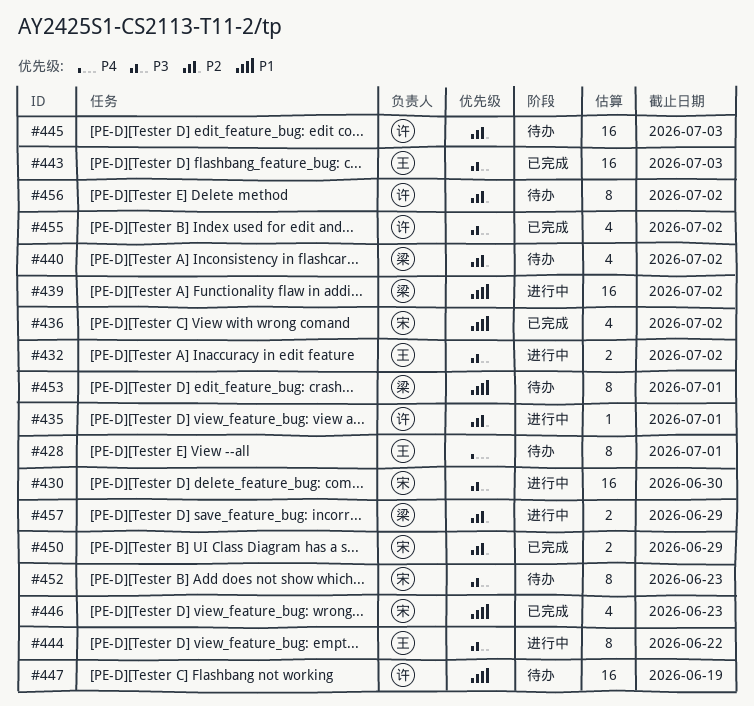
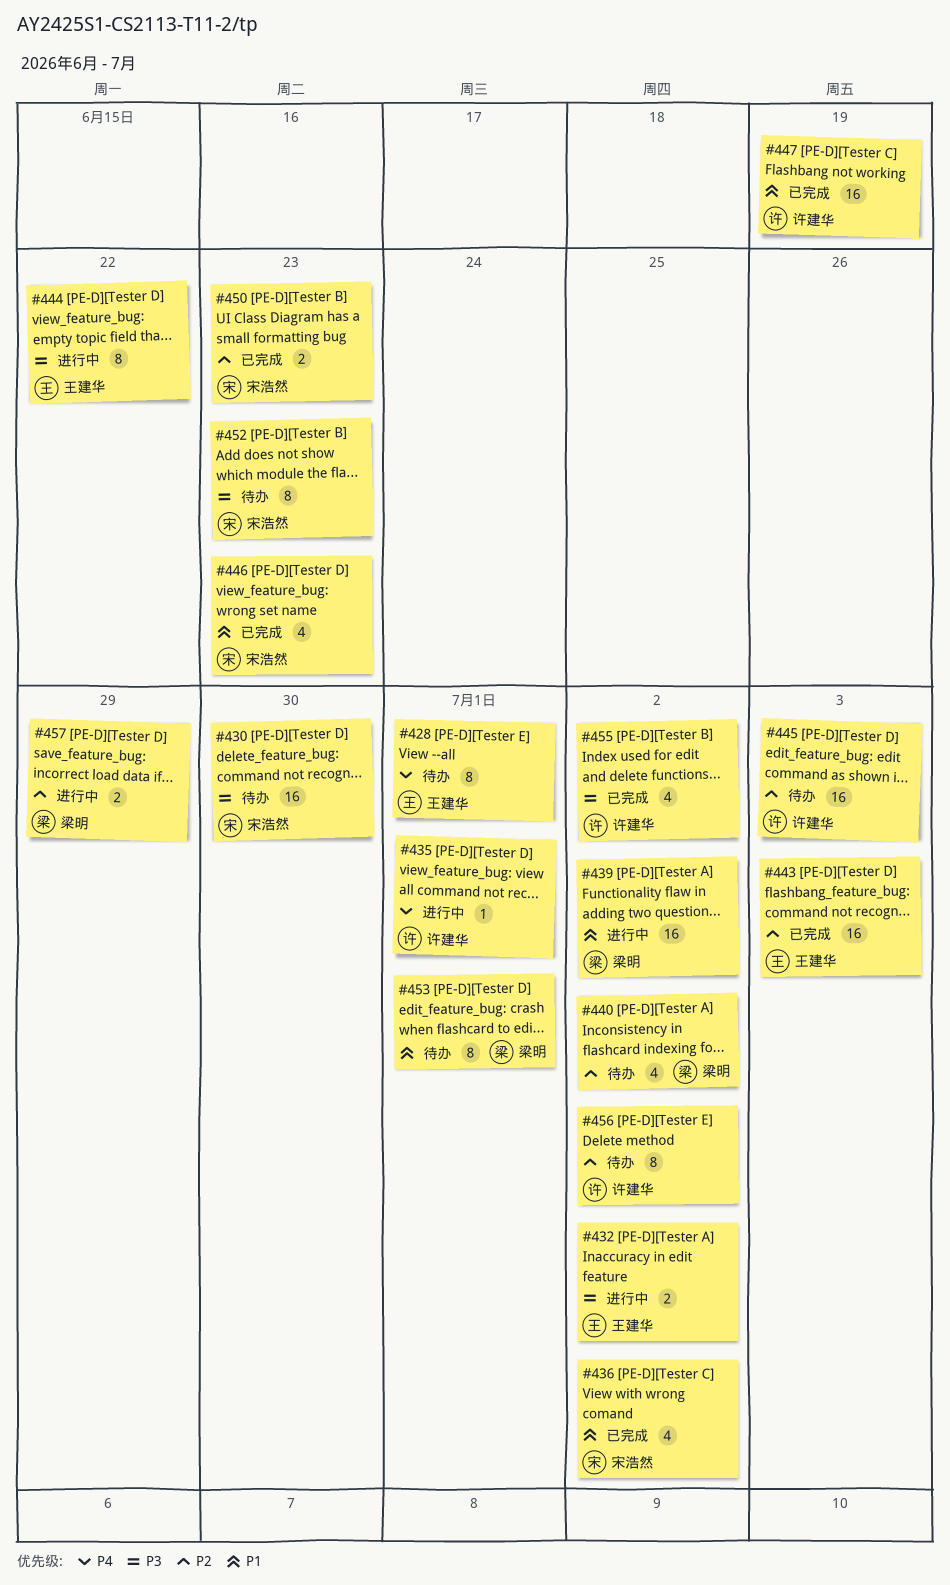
#430, status: 进行中 -> 待办
#435, priority: P2 -> P4
#443, priority: P3 -> P2
#447, status: 待办 -> 已完成
#450, due: Jun 29 -> Jun 23

